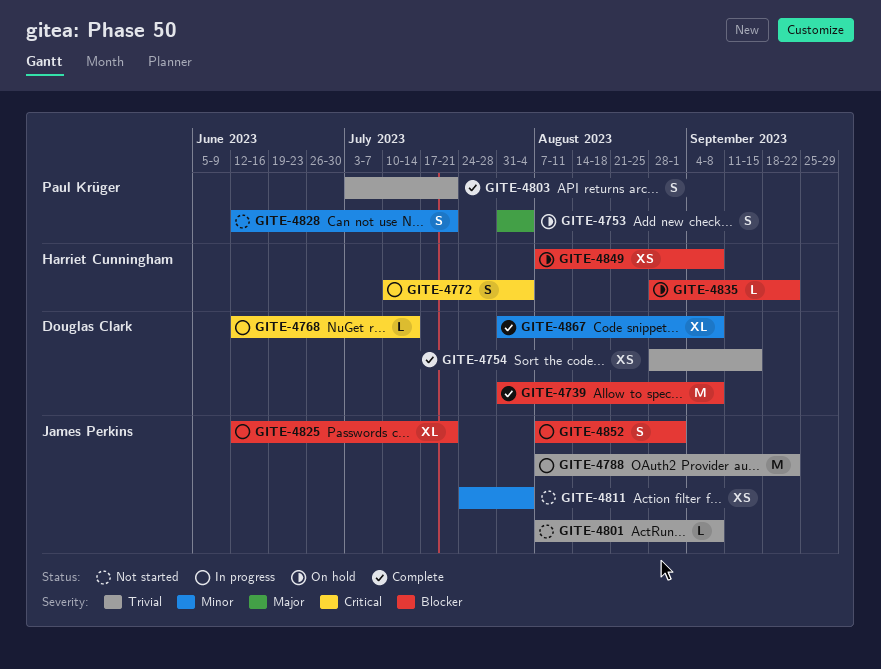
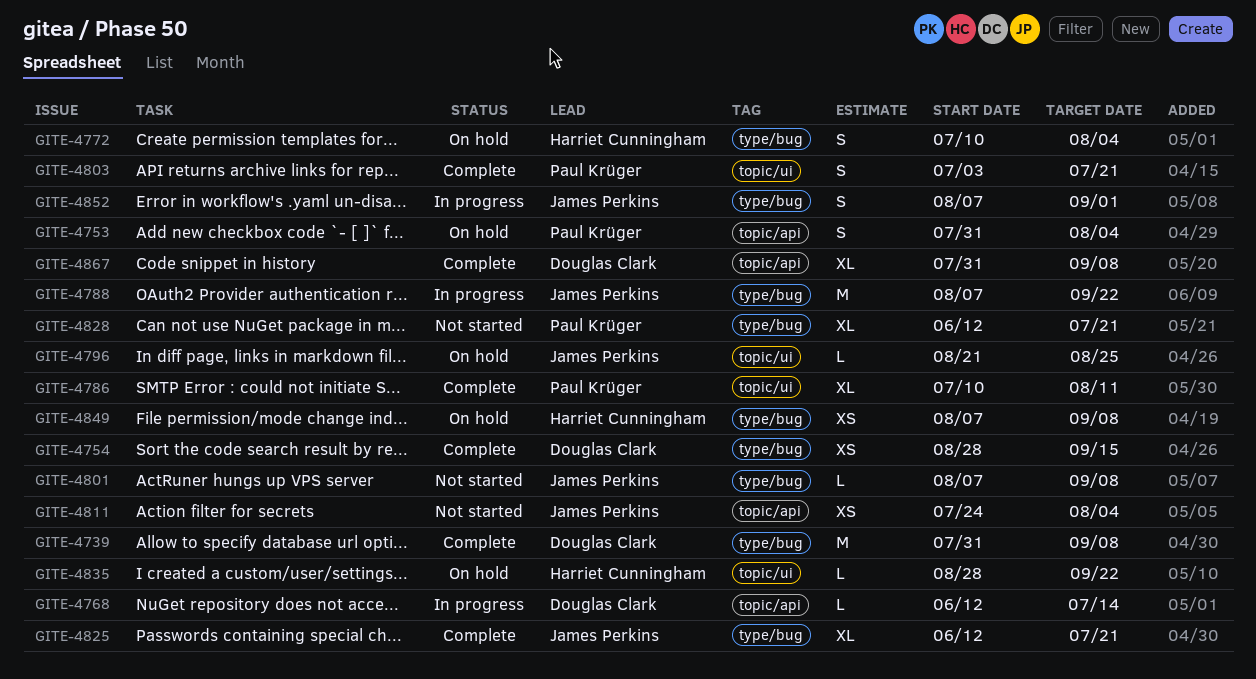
GITE-4772, status: In progress -> On hold
GITE-4786: none -> present
GITE-4796: none -> present
GITE-4825, status: In progress -> Complete
GITE-4828, estimate: S -> XL

